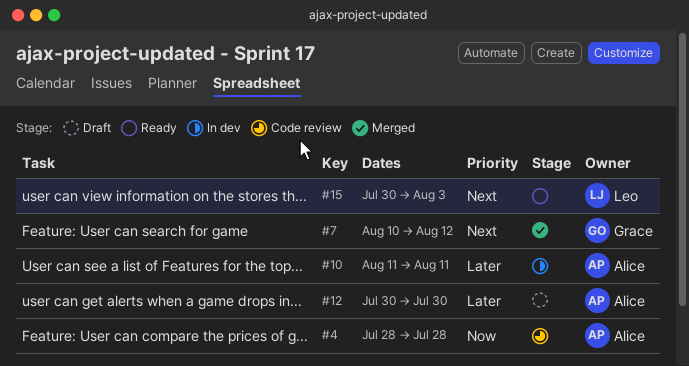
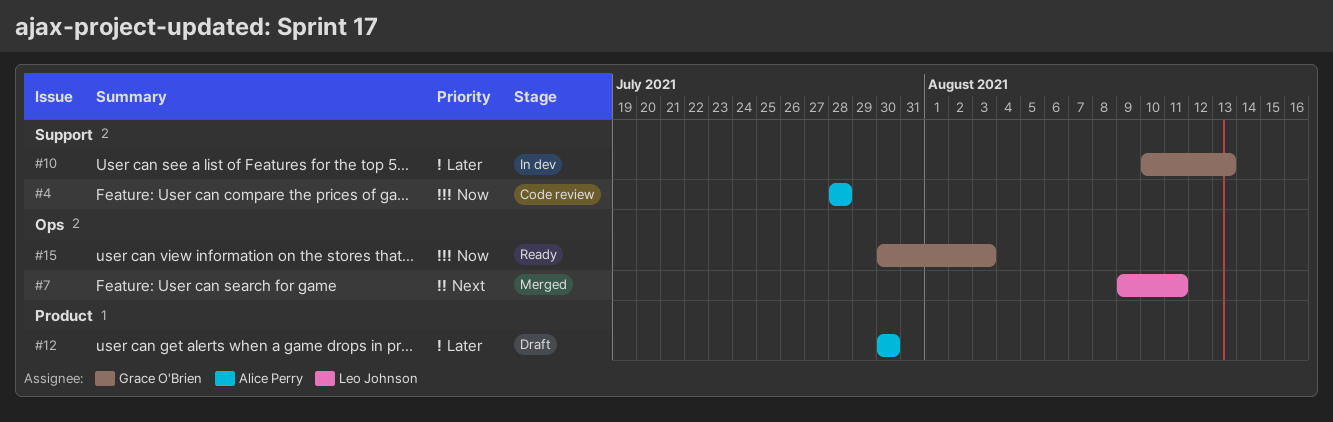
#7, owner: Grace O'Brien -> Leo Johnson
#7, start: Aug 10 -> Aug 9
#7, due: Aug 12 -> Aug 11
#10, owner: Alice Perry -> Grace O'Brien
#10, start: Aug 11 -> Aug 10
#10, due: Aug 11 -> Aug 13
#15, owner: Leo Johnson -> Grace O'Brien
#15, priority: Next -> Now

